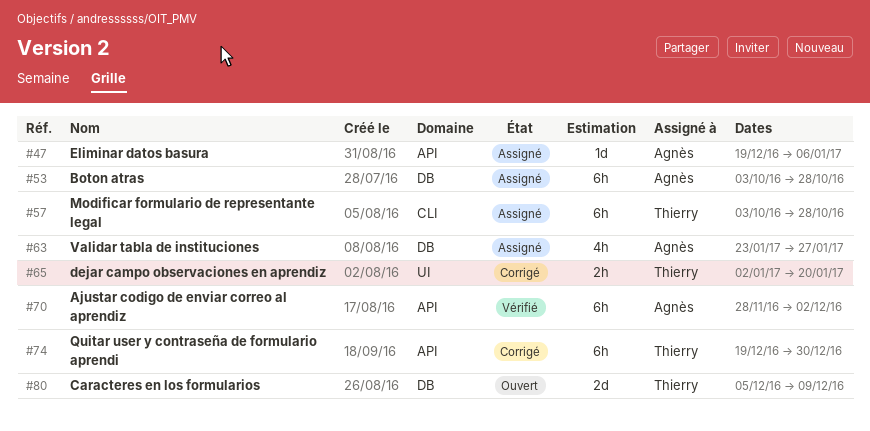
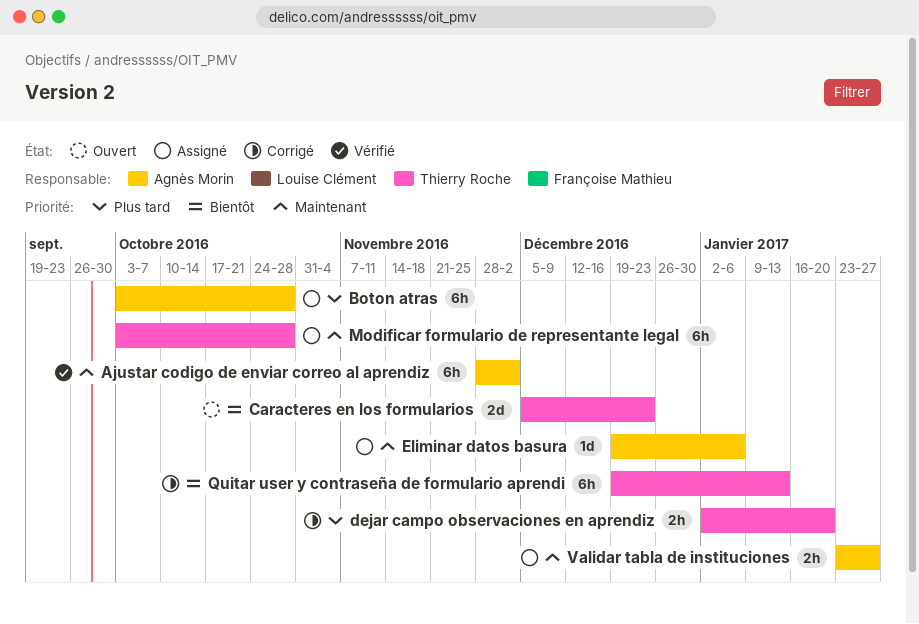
Caracteres en los formularios, due: Dec 9 -> Dec 23
Quitar user y contraseña de formulario aprendi, due: Dec 30 -> Jan 13
Validar tabla de instituciones, estimate: 4h -> 2h

